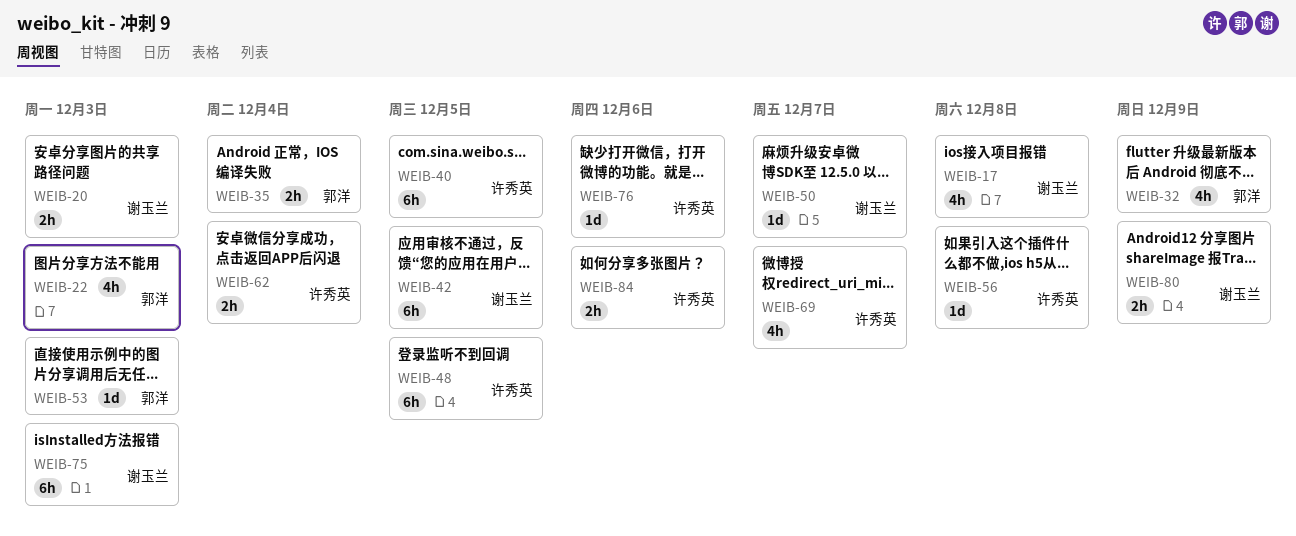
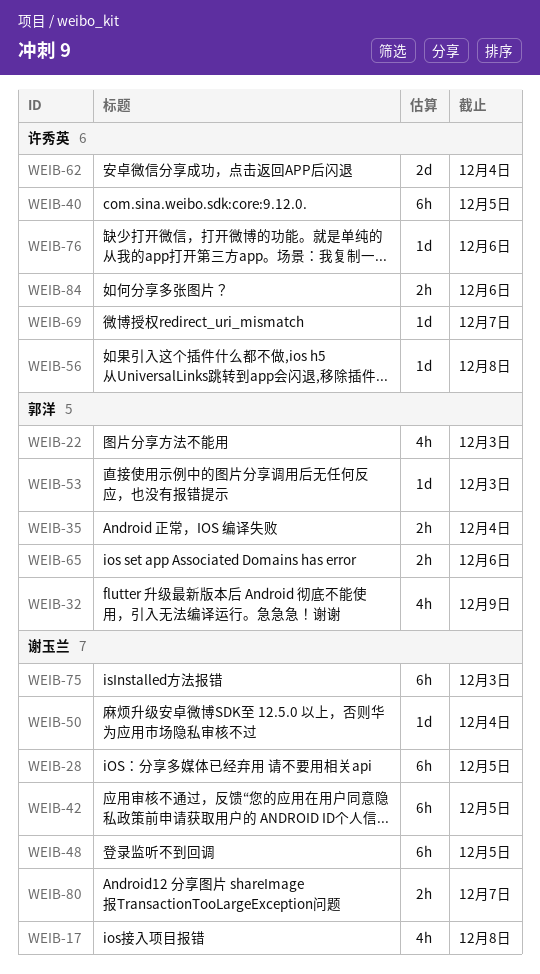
WEIB-20: present -> none
WEIB-28: none -> present
WEIB-48, owner: 许秀英 -> 谢玉兰
WEIB-50, due: Dec 7 -> Dec 4
WEIB-62, estimate: 2h -> 2d
WEIB-65: none -> present
WEIB-69, estimate: 4h -> 1d
WEIB-80, due: Dec 9 -> Dec 7

